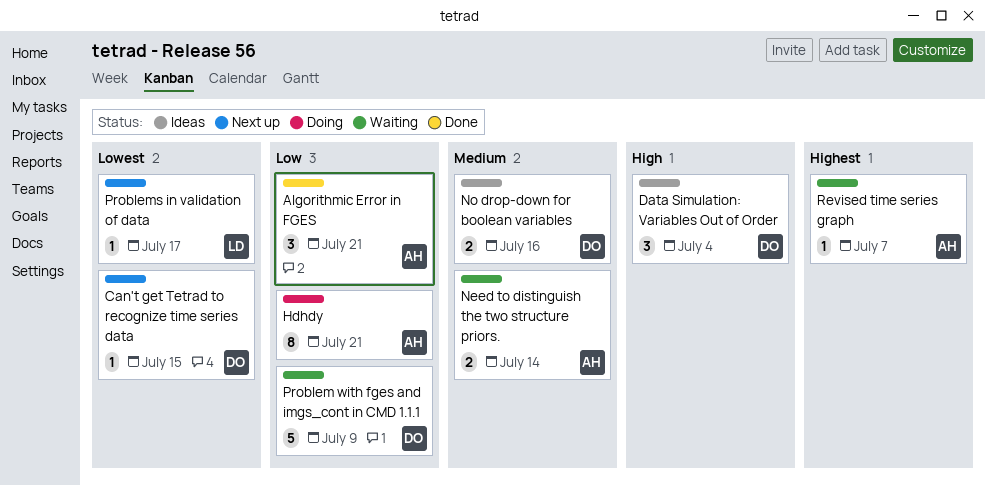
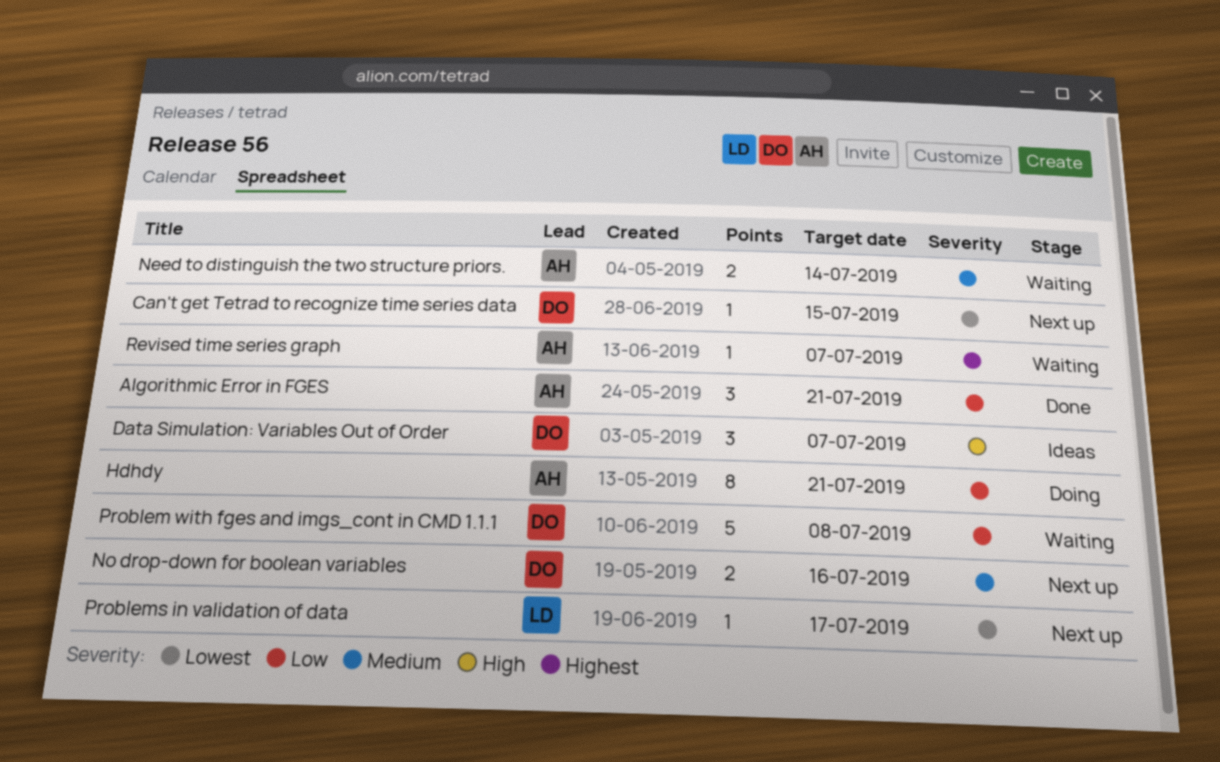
Data Simulation: Variables Out of Order, due: Jul 4 -> Jul 7
No drop-down for boolean variables, status: Ideas -> Next up
Problem with fges and imgs_cont in CMD 1.1.1, due: Jul 9 -> Jul 8

